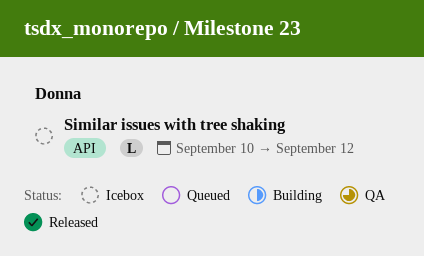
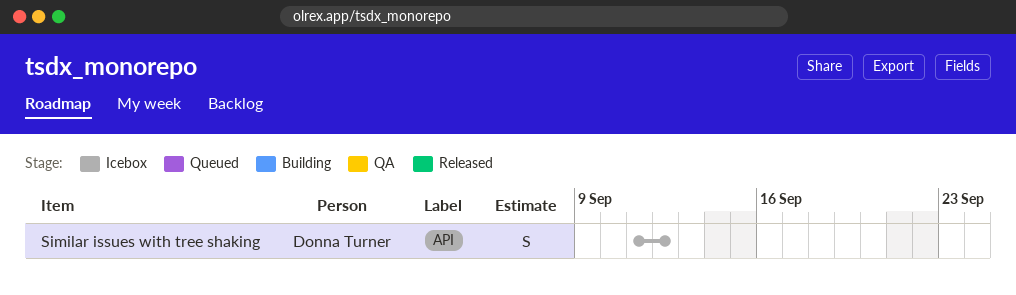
Similar issues with tree shaking, estimate: L -> S
Similar issues with tree shaking, start: Sep 10 -> Sep 11

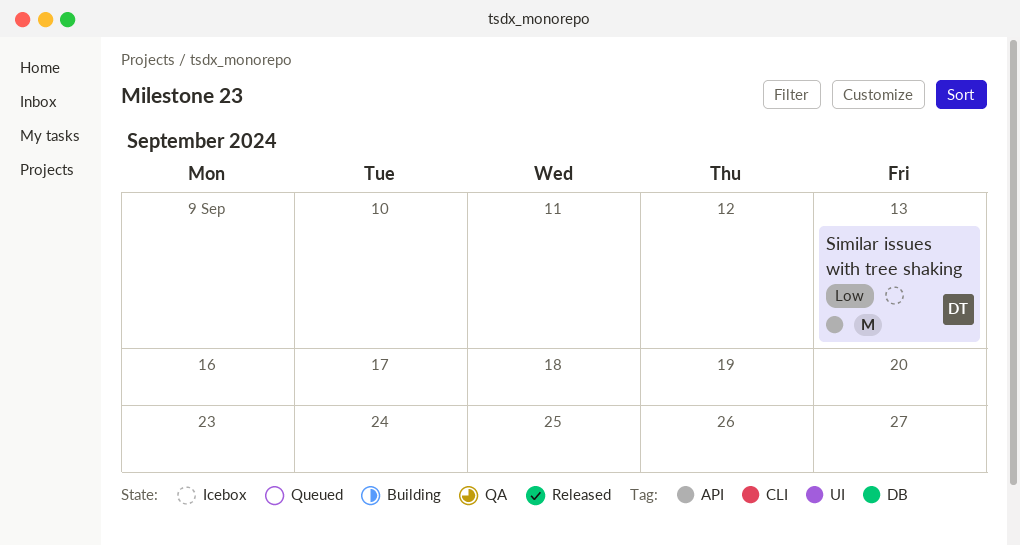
Similar issues with tree shaking, estimate: S -> M
Similar issues with tree shaking, due: Sep 12 -> Sep 13

